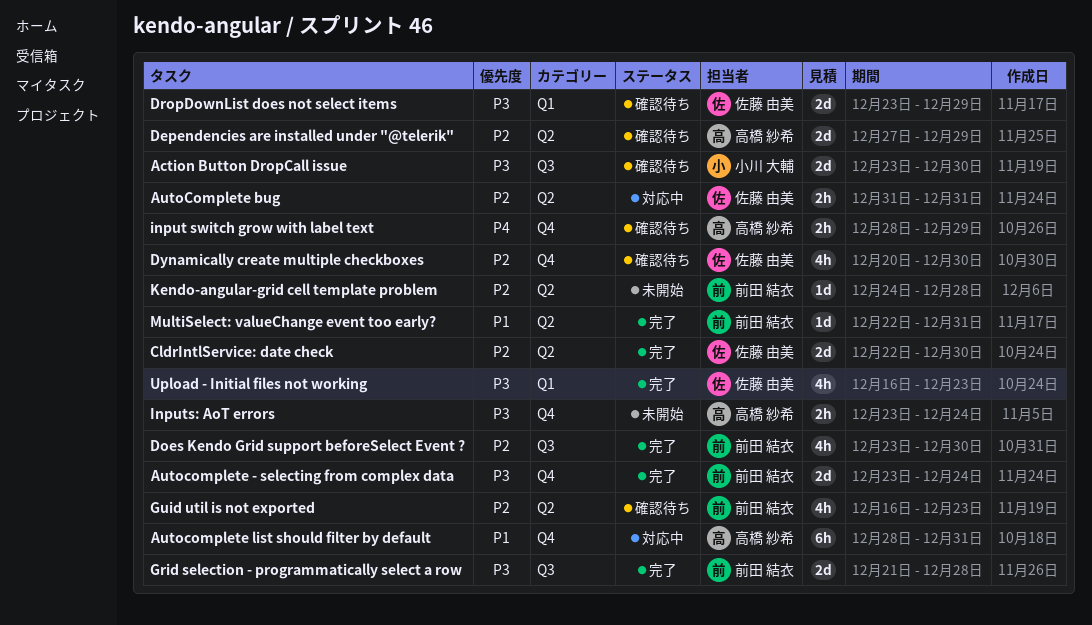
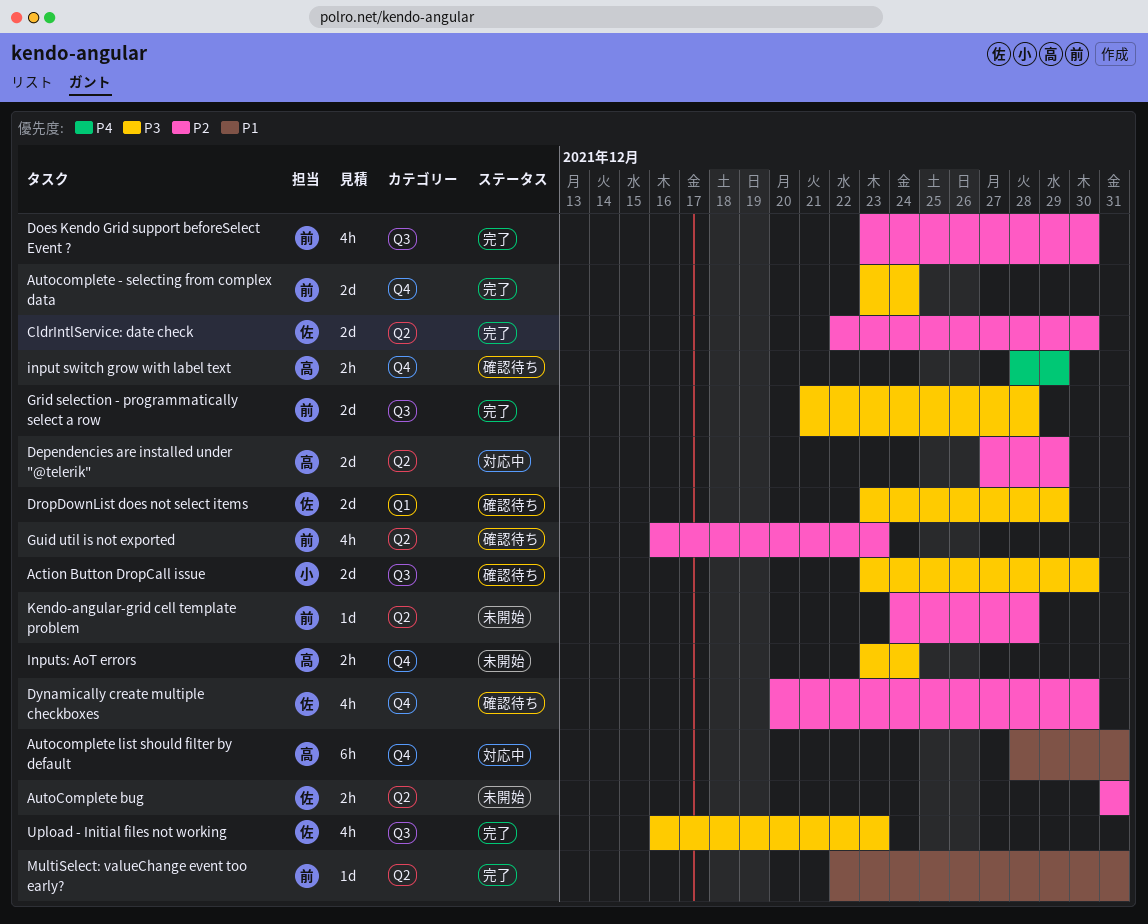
AutoComplete bug, status: 対応中 -> 未開始
Dependencies are installed under "@telerik", status: 確認待ち -> 対応中
Upload - Initial files not working, label: Q1 -> Q3

